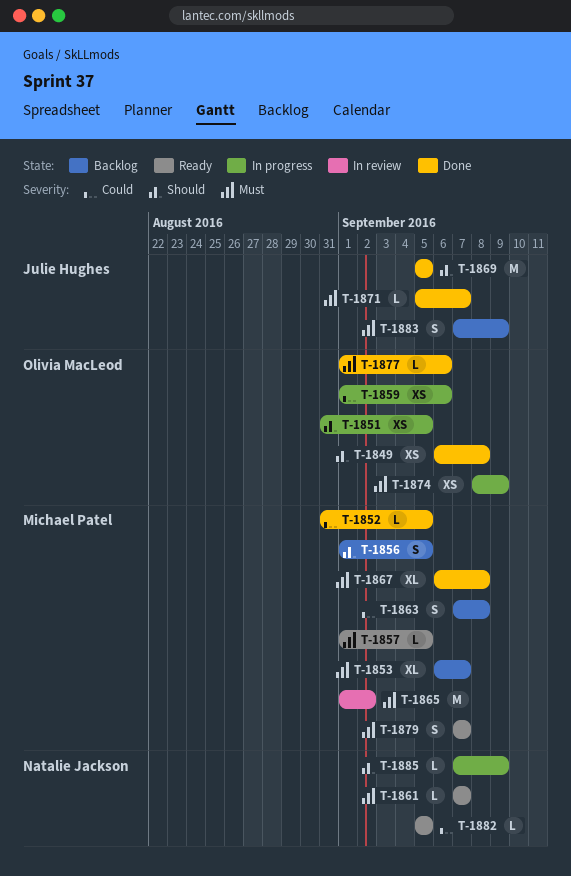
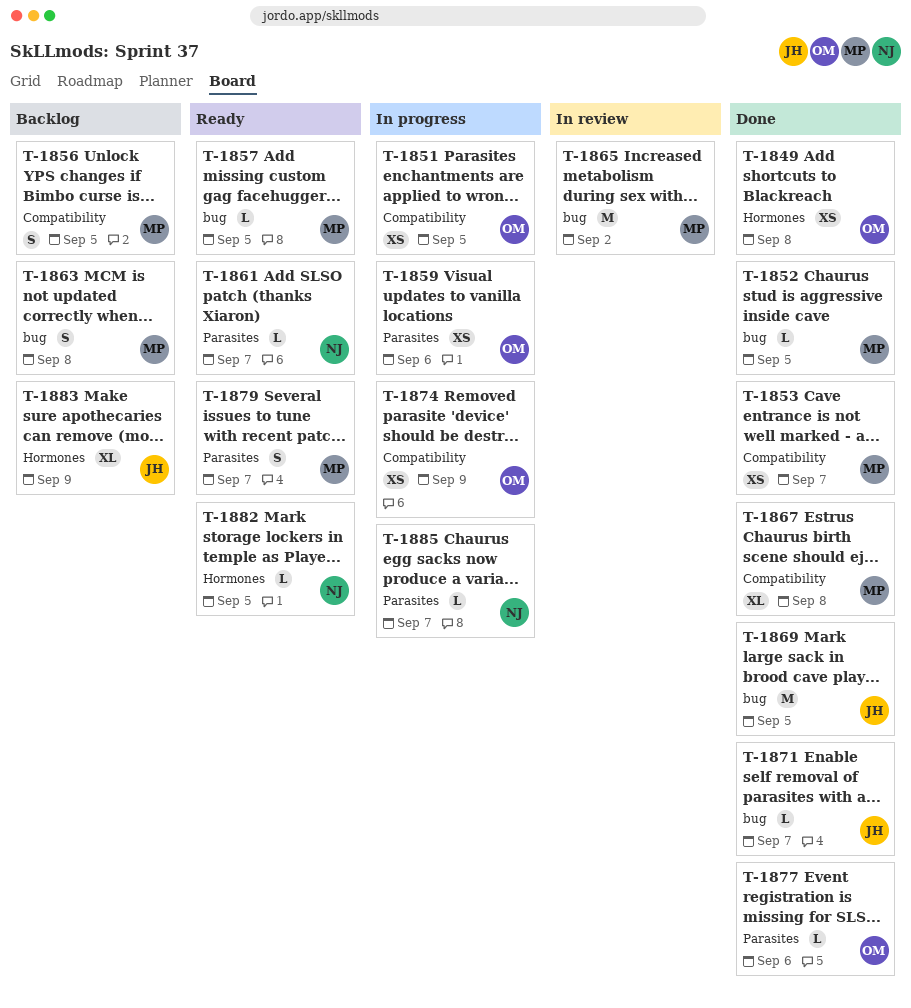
T-1853, status: Backlog -> Done
T-1853, estimate: XL -> XS
T-1883, estimate: S -> XL
T-1885, due: Sep 9 -> Sep 7

